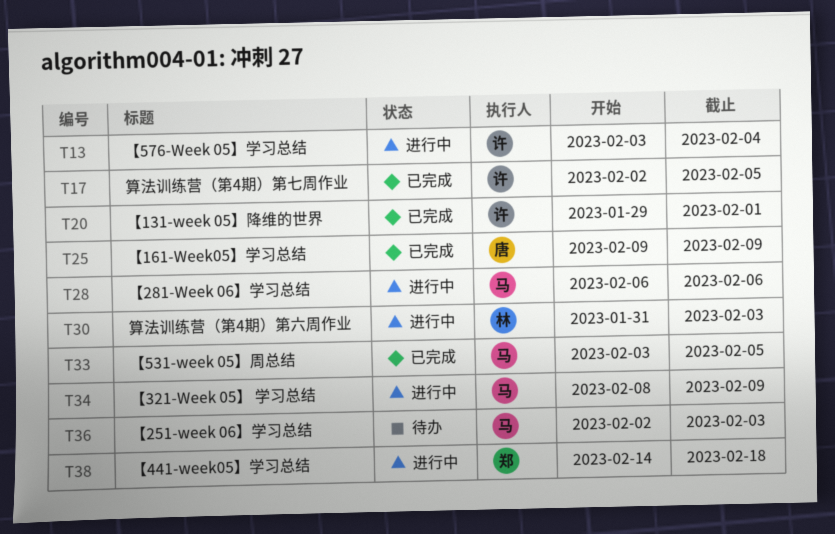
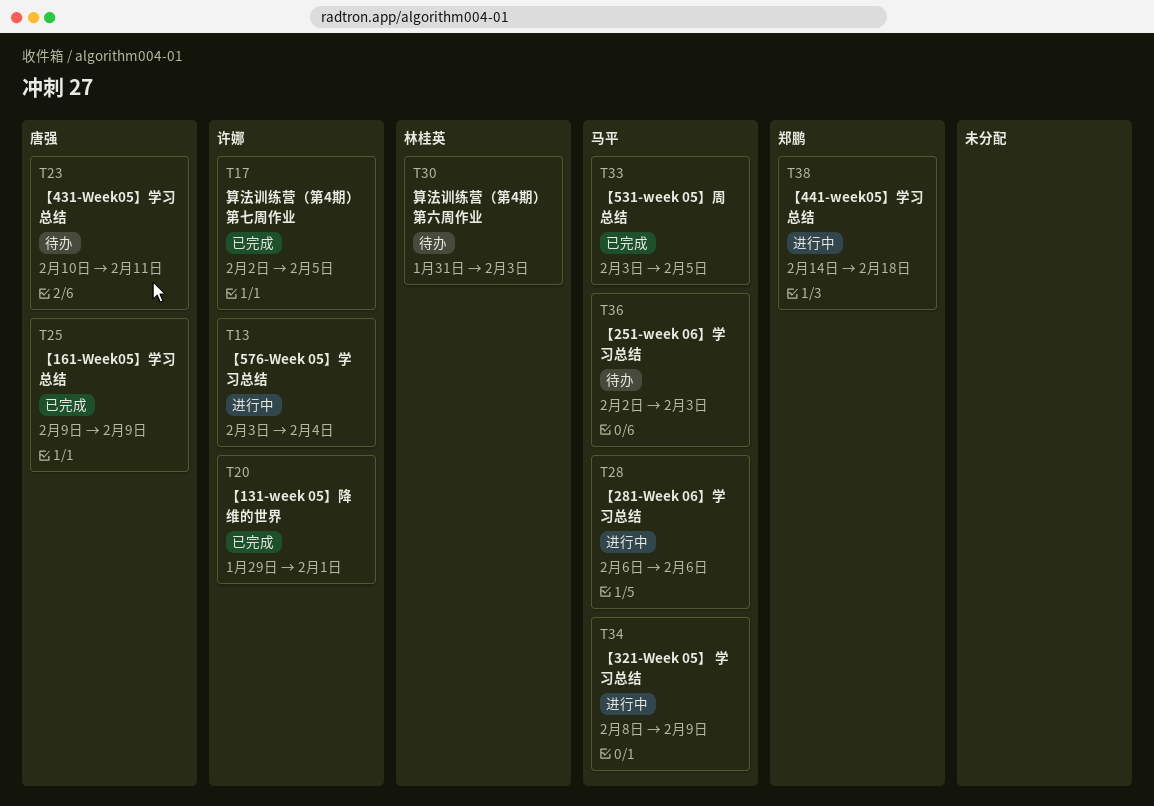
T23: none -> present
T30, status: 进行中 -> 待办

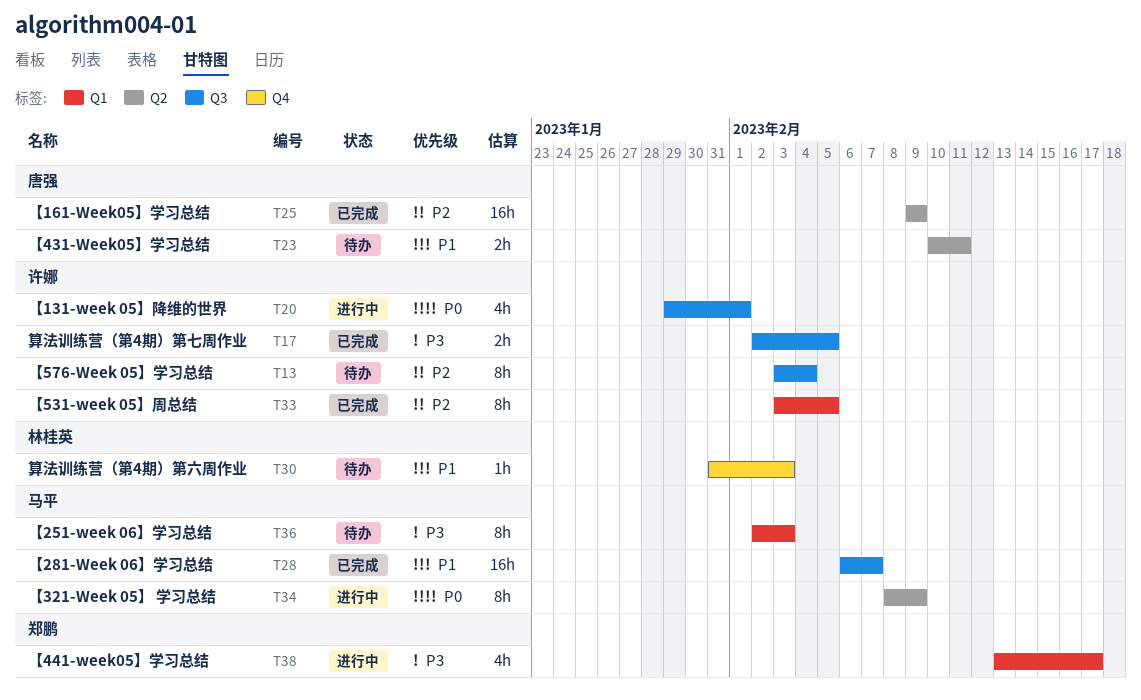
T13, status: 进行中 -> 待办
T20, status: 已完成 -> 进行中
T28, status: 进行中 -> 已完成
T28, due: Feb 6 -> Feb 7
T33, owner: 马平 -> 许娜
T38, start: Feb 14 -> Feb 13
T38, due: Feb 18 -> Feb 17

